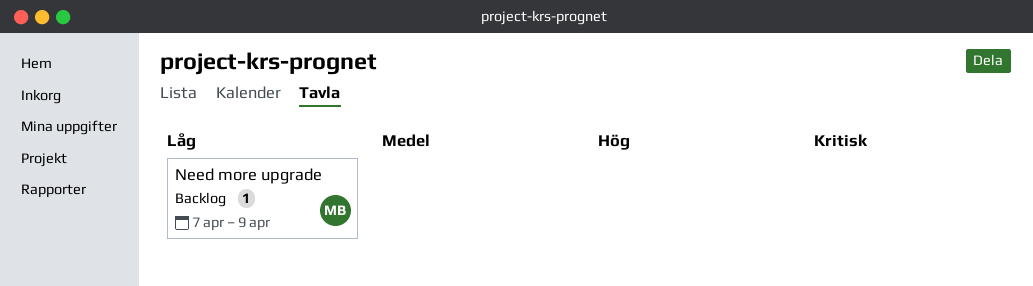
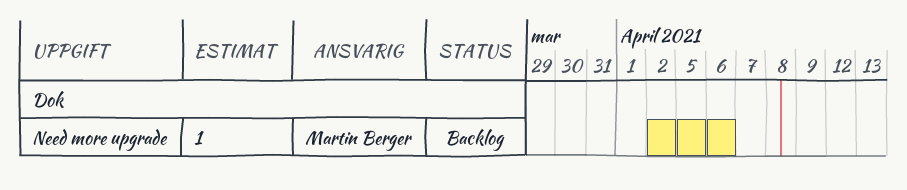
Need more upgrade, start: Apr 7 -> Apr 2
Need more upgrade, due: Apr 9 -> Apr 6

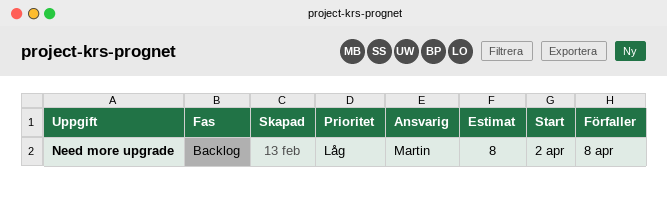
Need more upgrade, estimate: 1 -> 8
Need more upgrade, due: Apr 6 -> Apr 8

